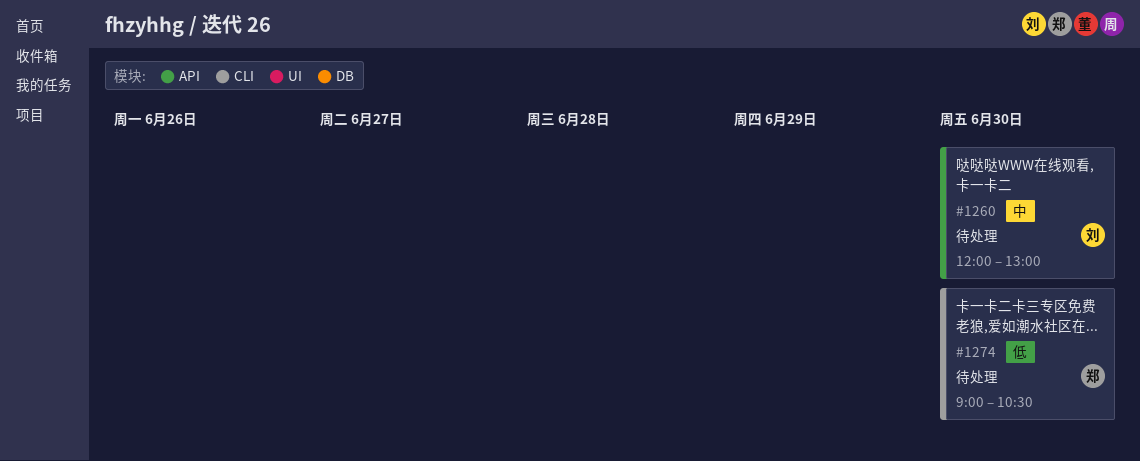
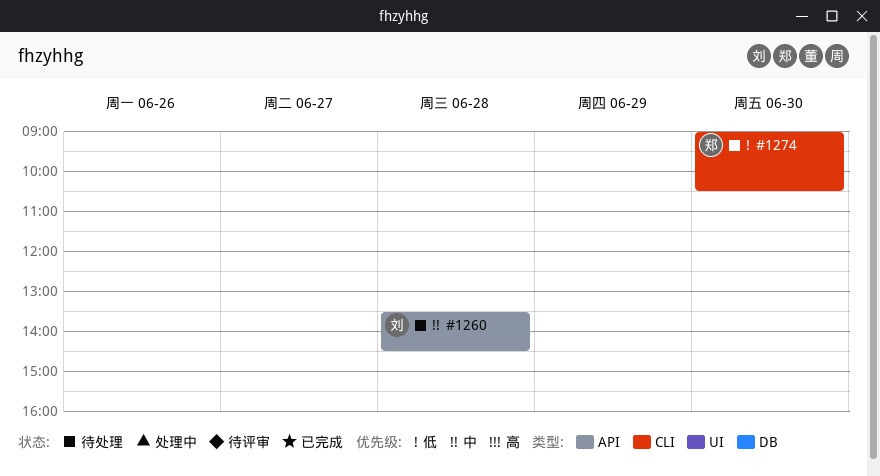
#1260, day: Jun 30 -> Jun 28
#1260, begins: 12:00 -> 13:30
#1260, ends: 13:00 -> 14:30

